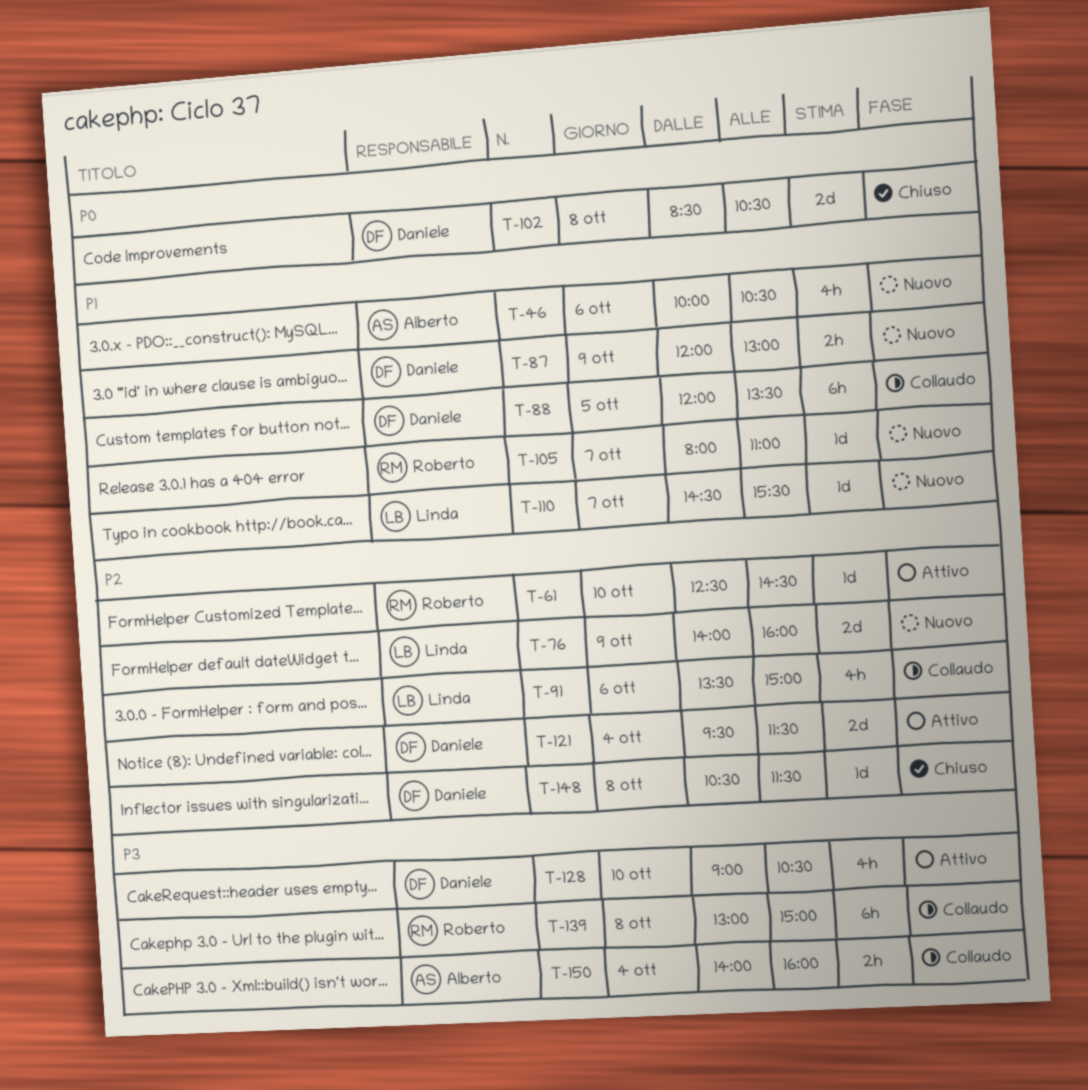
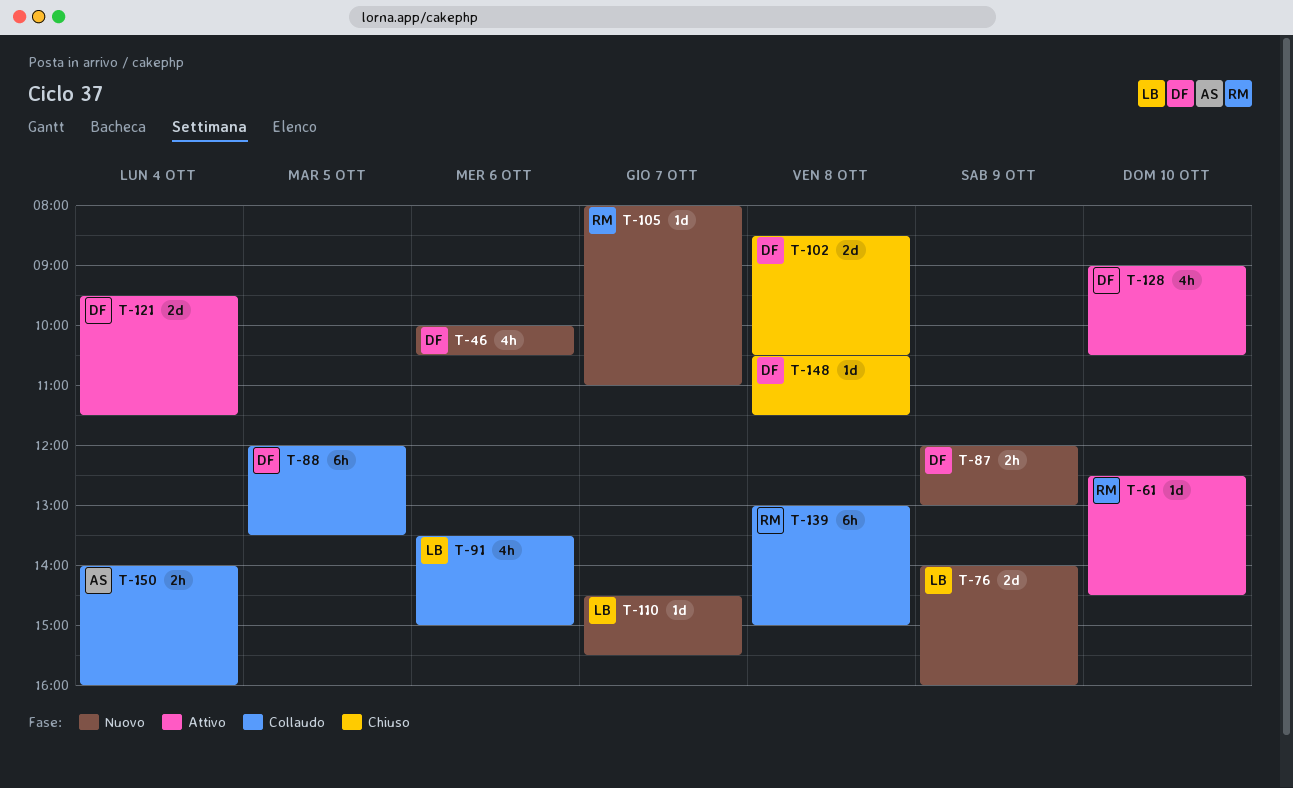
T-46, owner: Alberto -> Daniele

